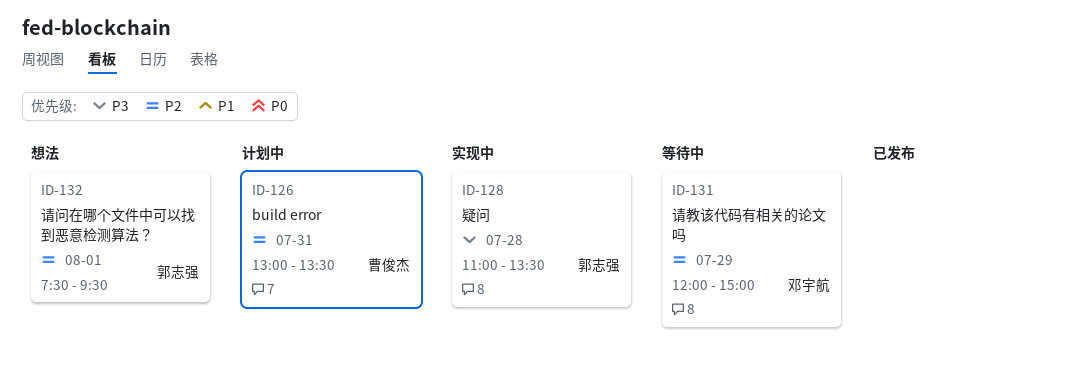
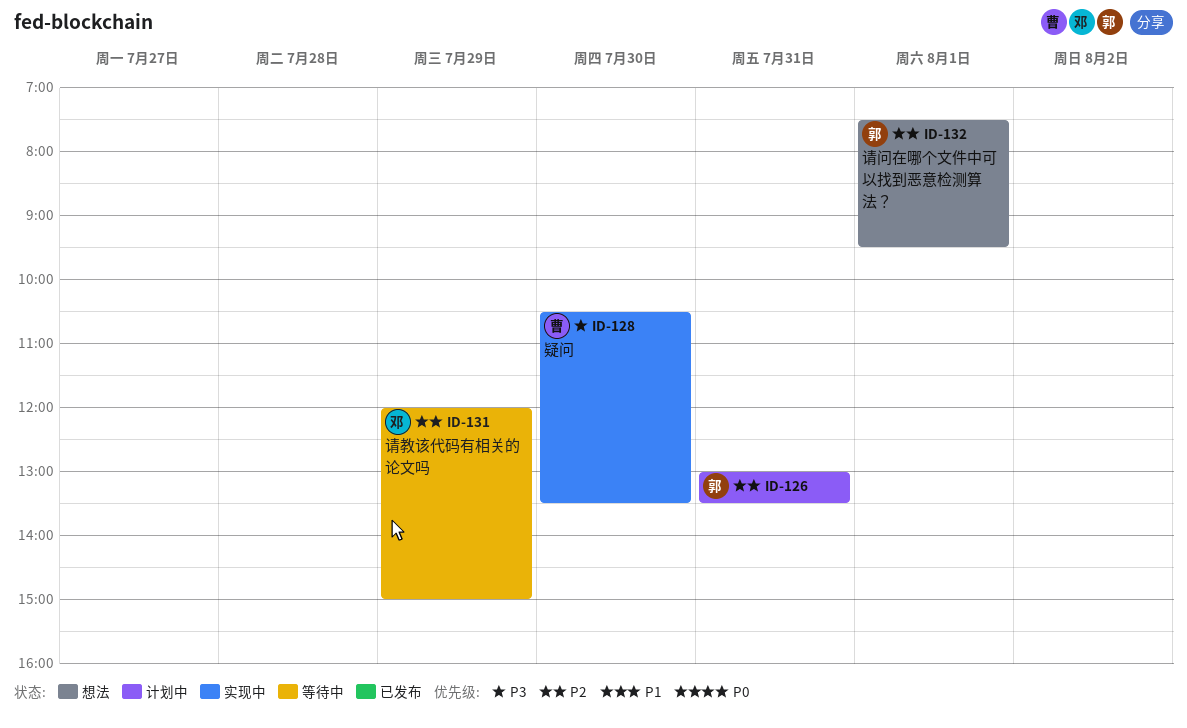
ID-126, owner: 曹俊杰 -> 郭志强
ID-128, owner: 郭志强 -> 曹俊杰
ID-128, day: Jul 28 -> Jul 30
ID-128, begins: 11:00 -> 10:30

